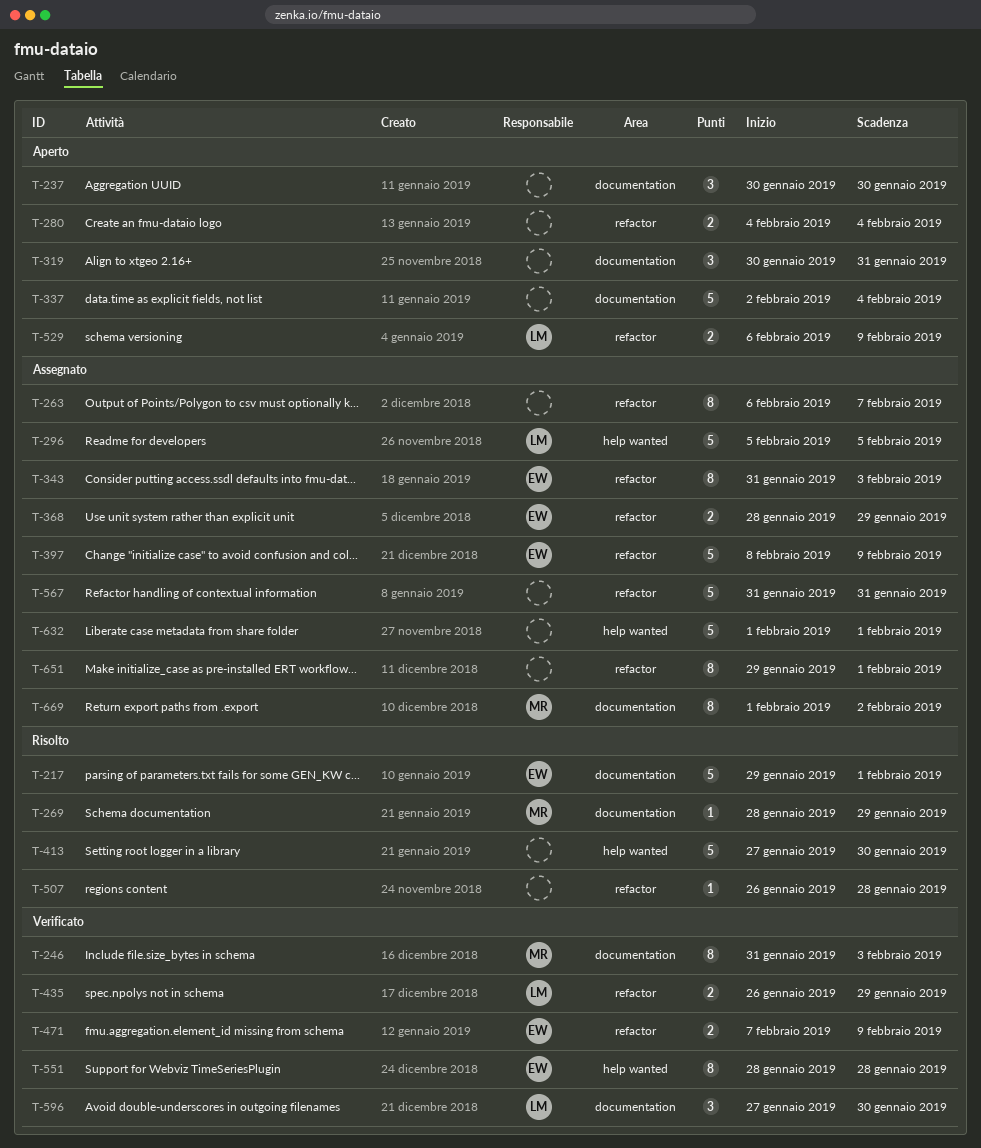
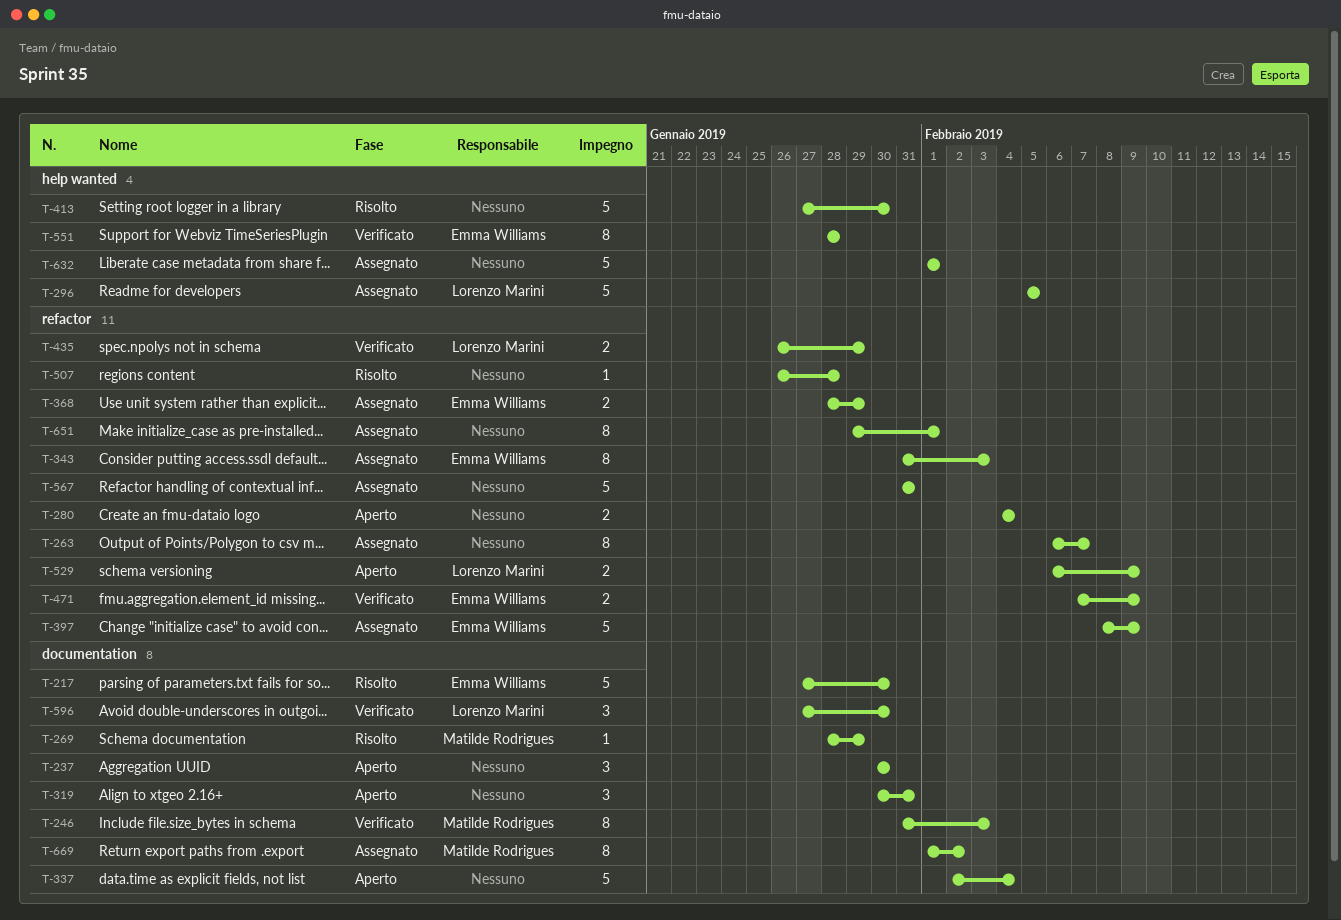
T-217, start: Jan 29 -> Jan 27
T-217, due: Feb 1 -> Jan 30

